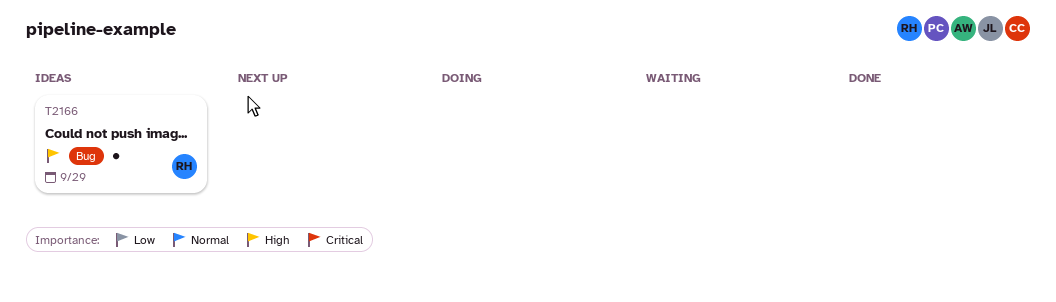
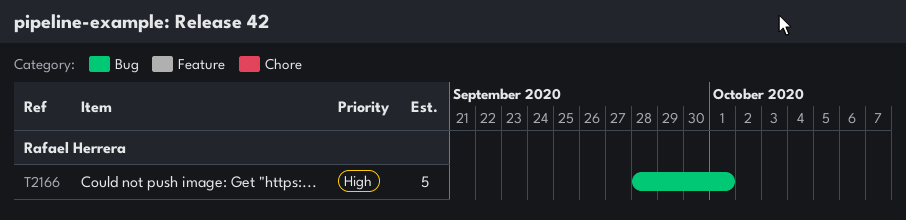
T2166, estimate: 1 -> 5
T2166, due: Sep 29 -> Oct 1

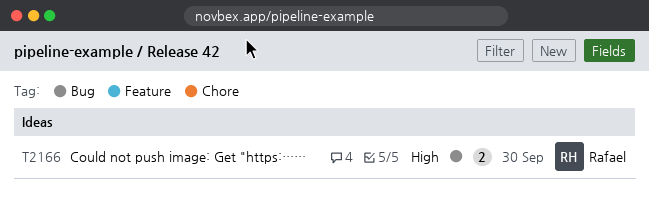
T2166, estimate: 5 -> 2
T2166, due: Oct 1 -> Sep 30

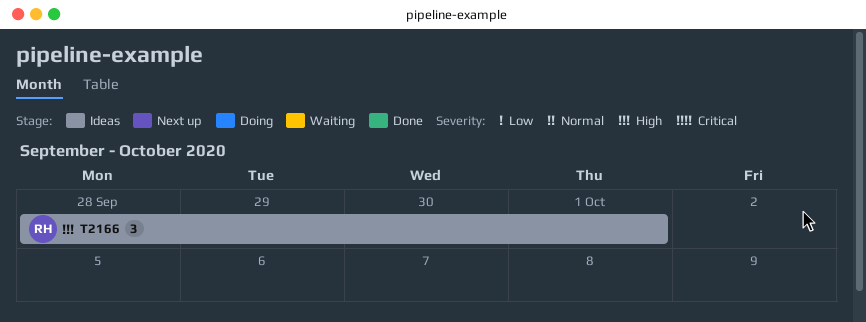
T2166, estimate: 2 -> 3
T2166, due: Sep 30 -> Oct 1

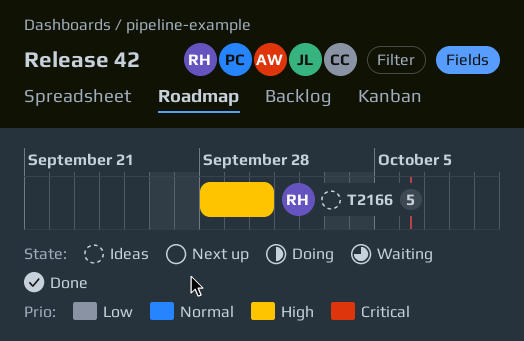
T2166, estimate: 3 -> 5
T2166, due: Oct 1 -> Sep 30

